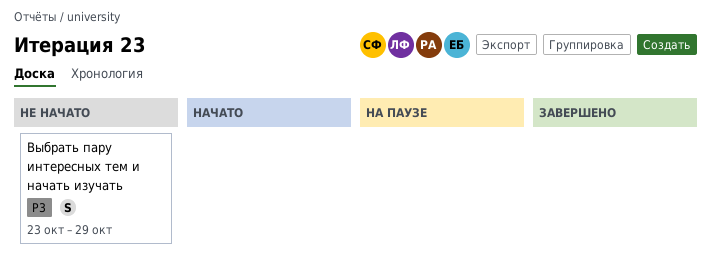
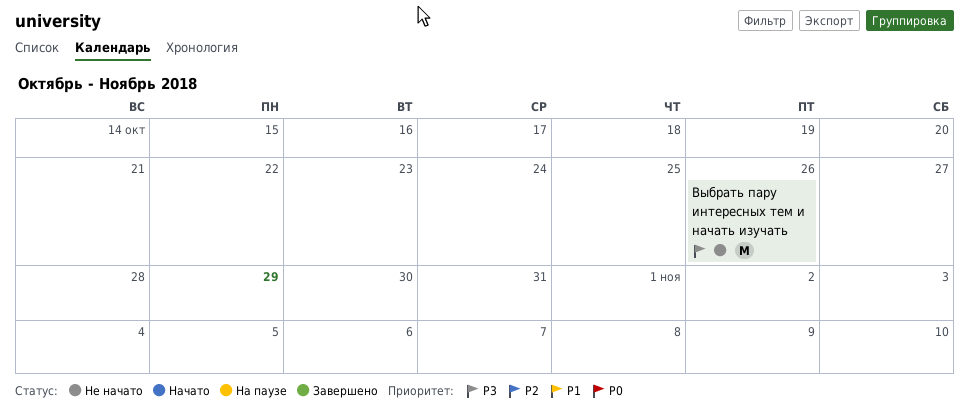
Выбрать пару интересных тем и начать изучать, estimate: S -> M
Выбрать пару интересных тем и начать изучать, due: Oct 29 -> Oct 26

